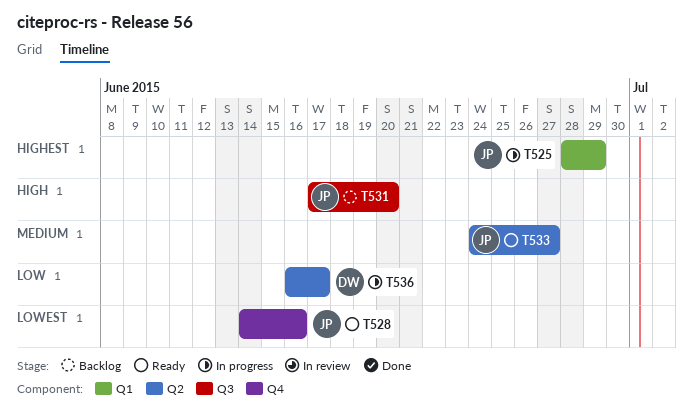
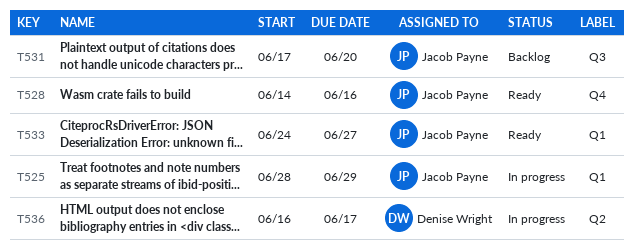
T533, label: Q2 -> Q1

